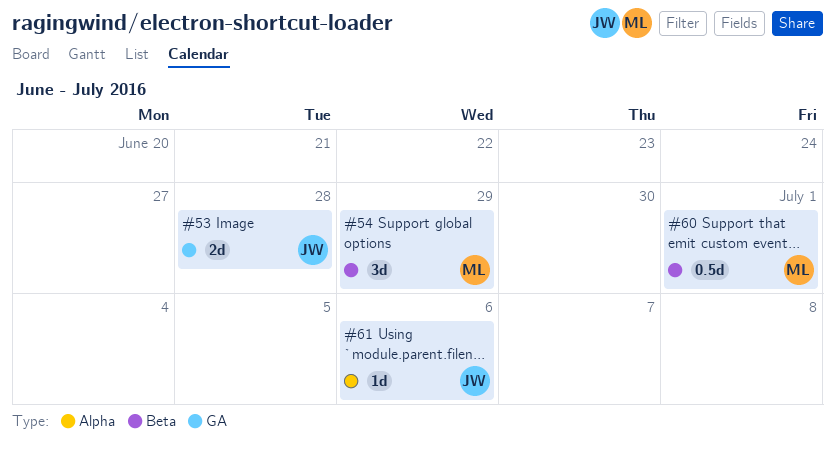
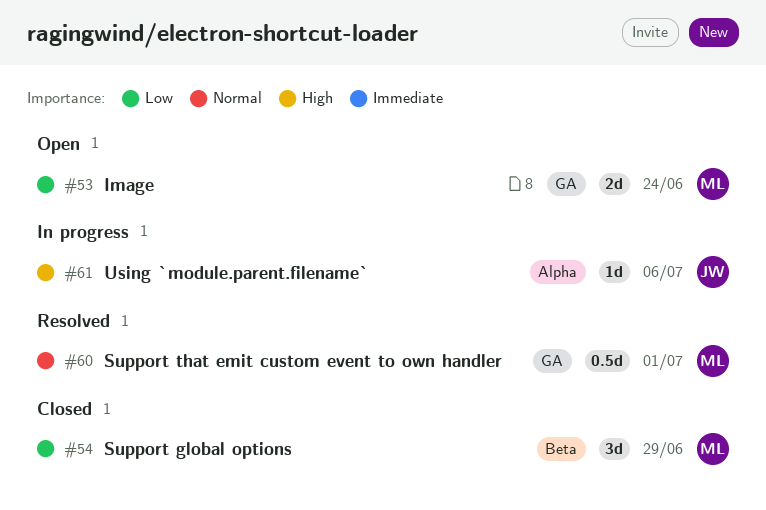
#53, owner: JW -> ML
#53, due: Jun 28 -> Jun 24
#60, label: Beta -> GA

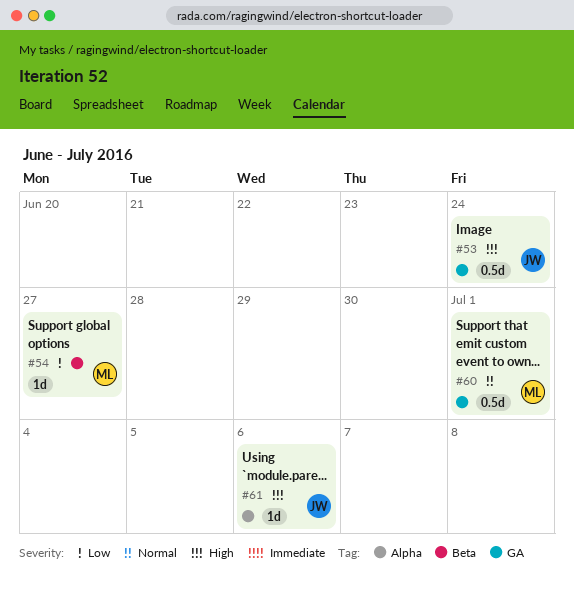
#53, owner: ML -> JW
#53, priority: Low -> High
#53, estimate: 2d -> 0.5d
#54, estimate: 3d -> 1d
#54, due: Jun 29 -> Jun 27

